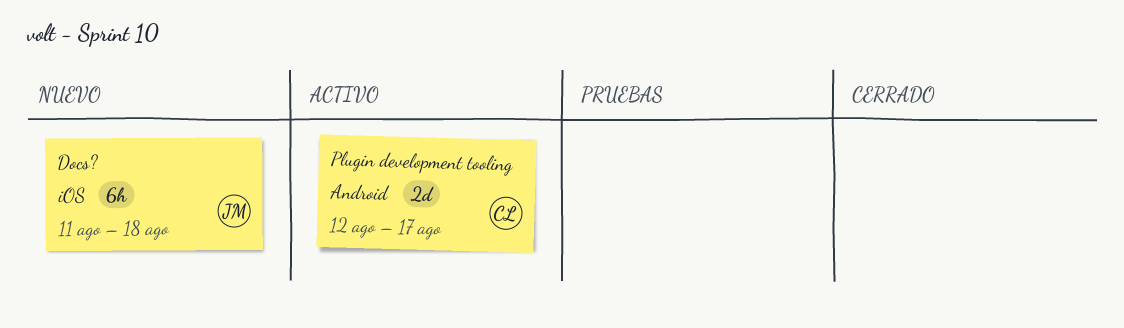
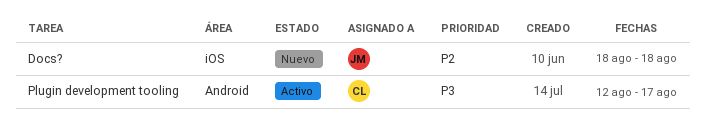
Docs?, start: Aug 11 -> Aug 18

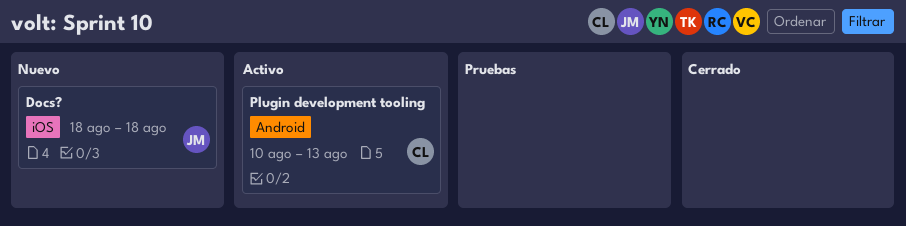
Plugin development tooling, start: Aug 12 -> Aug 10
Plugin development tooling, due: Aug 17 -> Aug 13

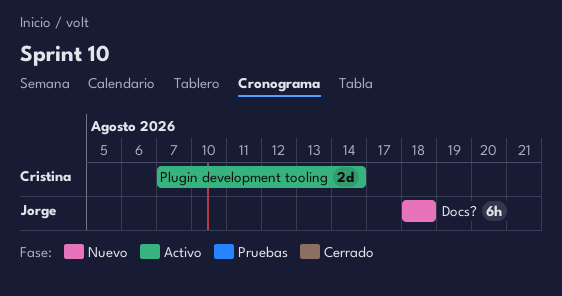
Plugin development tooling, start: Aug 10 -> Aug 7
Plugin development tooling, due: Aug 13 -> Aug 14

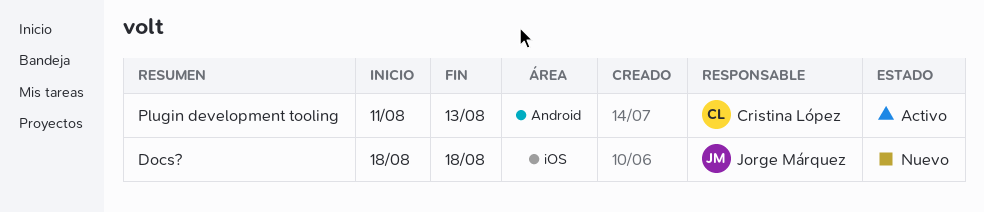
Plugin development tooling, start: Aug 7 -> Aug 11
Plugin development tooling, due: Aug 14 -> Aug 13

